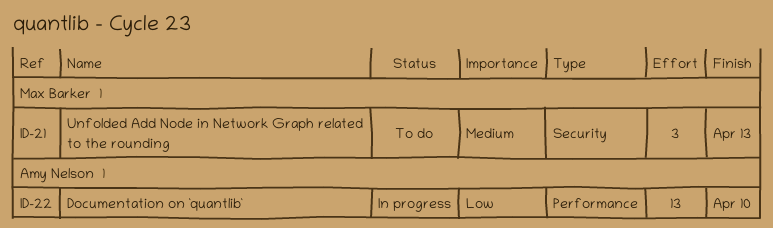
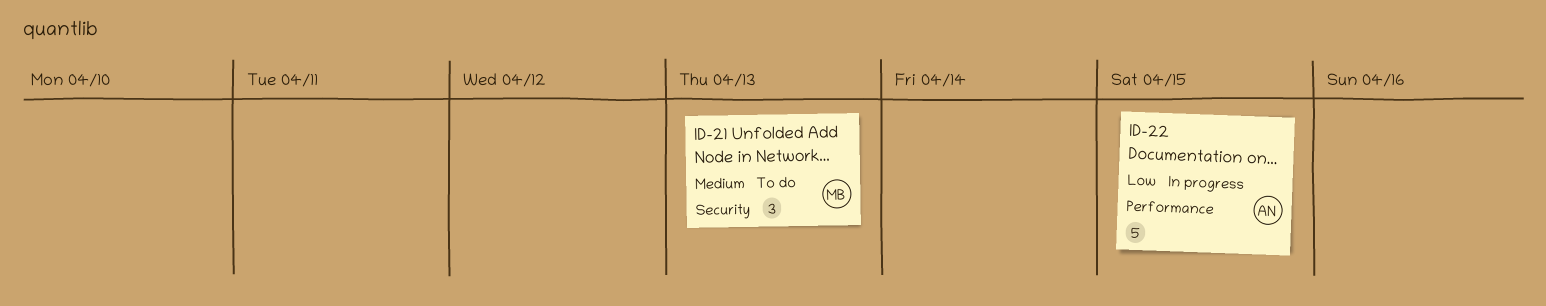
ID-22, estimate: 13 -> 5
ID-22, due: Apr 10 -> Apr 15

